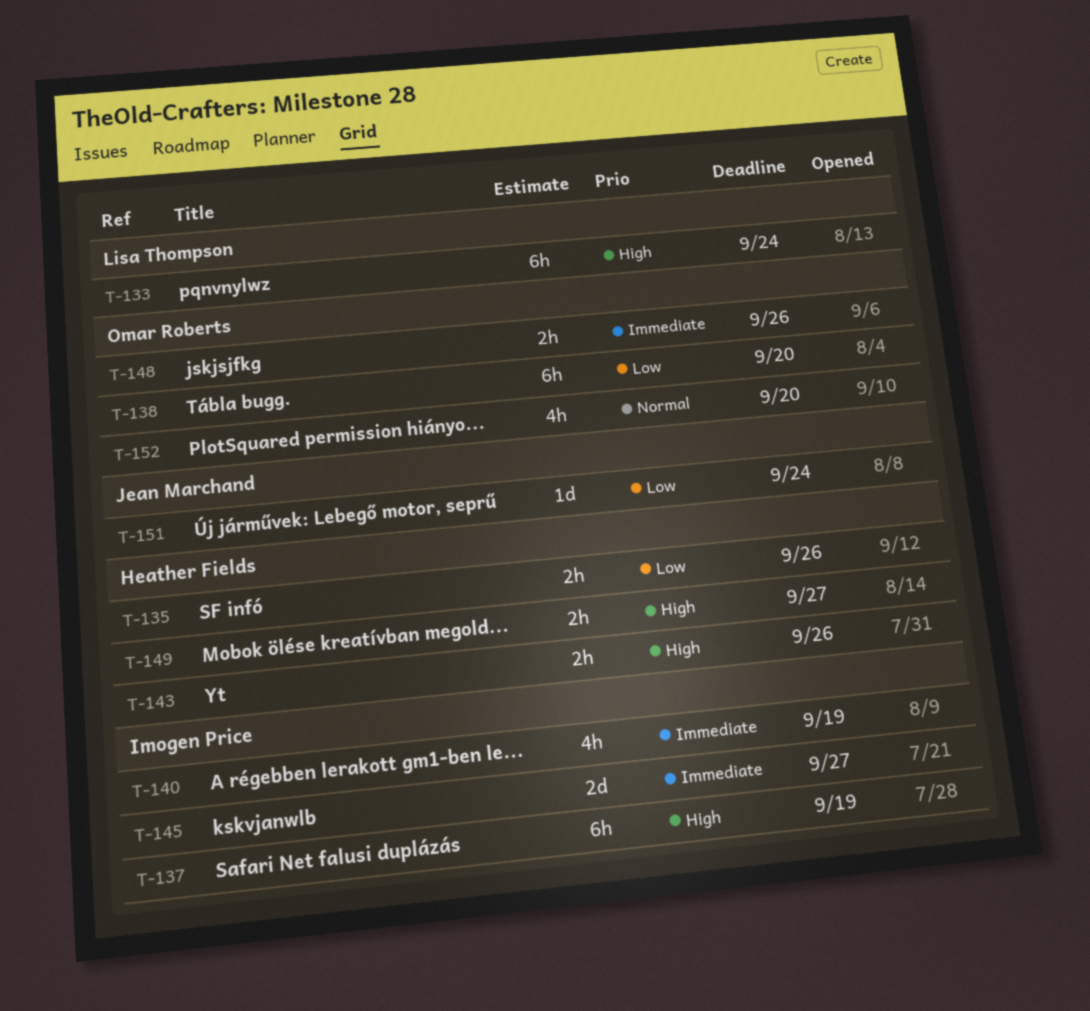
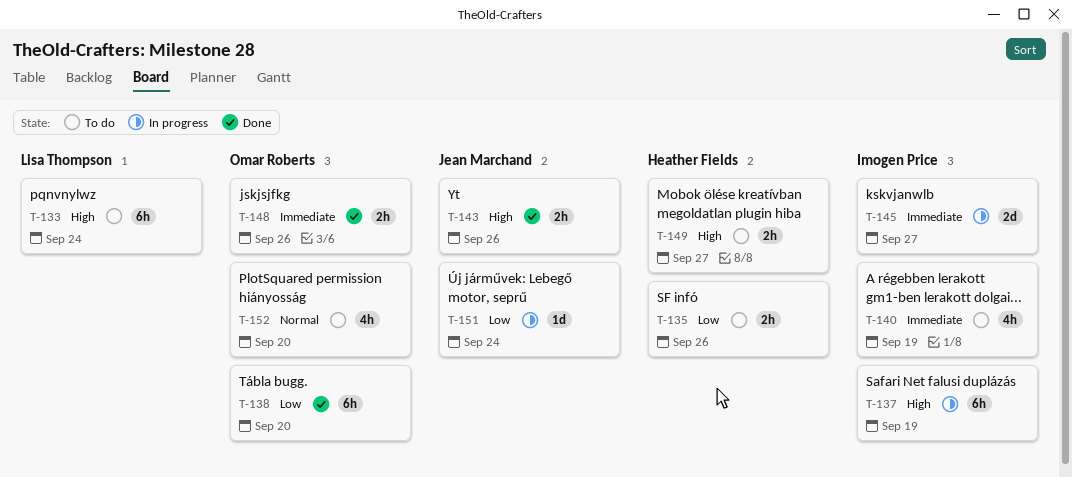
T-143, owner: Heather Fields -> Jean Marchand

